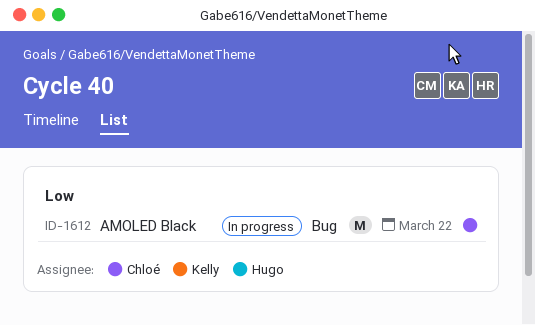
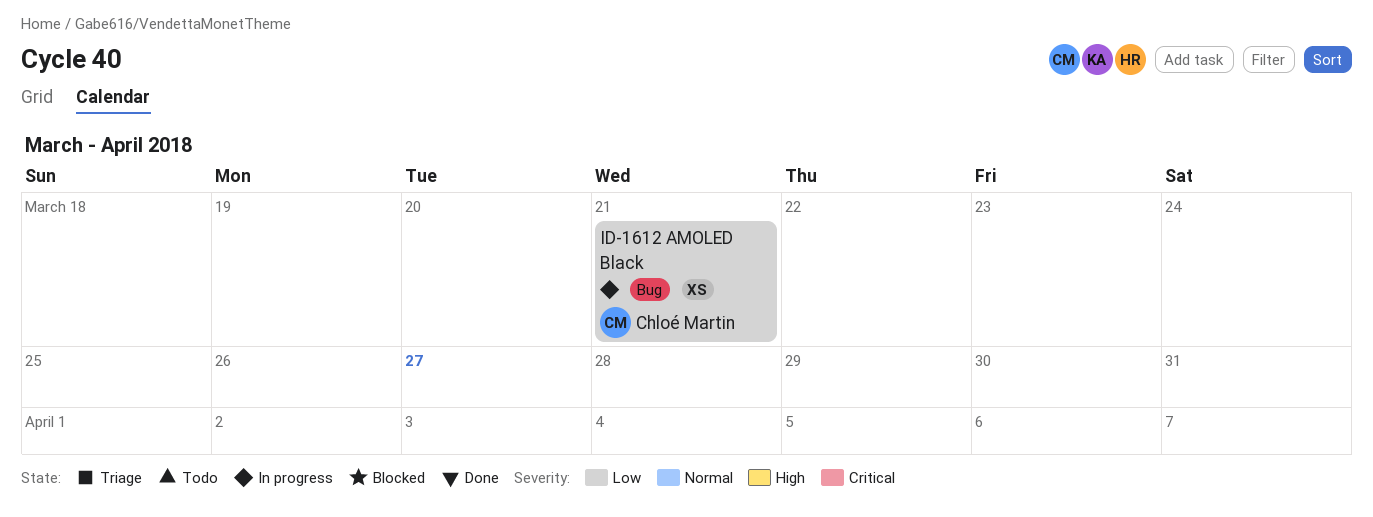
ID-1612, estimate: M -> XS
ID-1612, due: Mar 22 -> Mar 21

